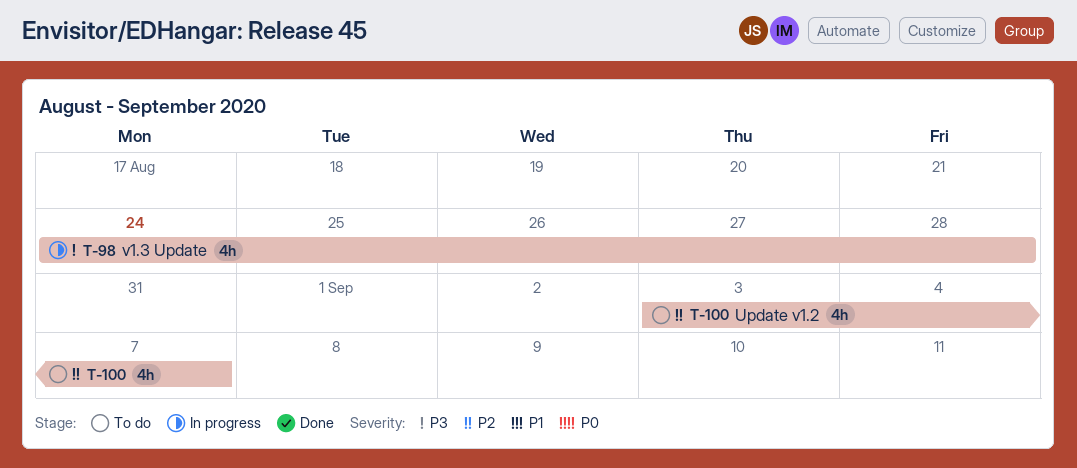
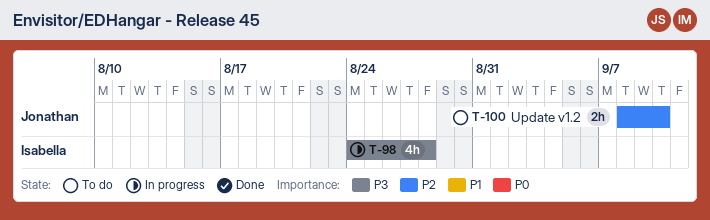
T-100, estimate: 4h -> 2h
T-100, start: Sep 3 -> Sep 8
T-100, due: Sep 7 -> Sep 10

